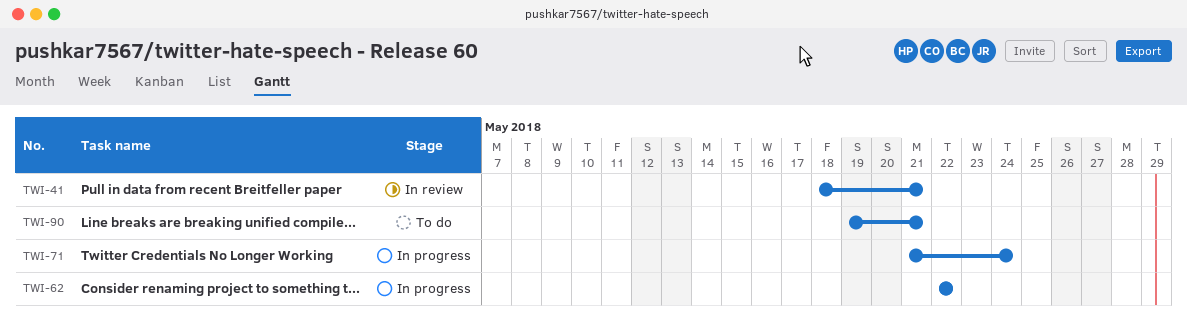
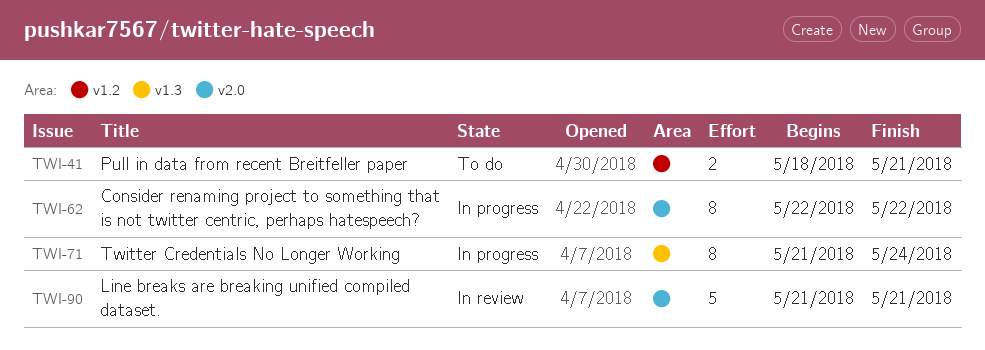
TWI-41, status: In review -> To do
TWI-90, status: To do -> In review
TWI-90, start: May 19 -> May 21

